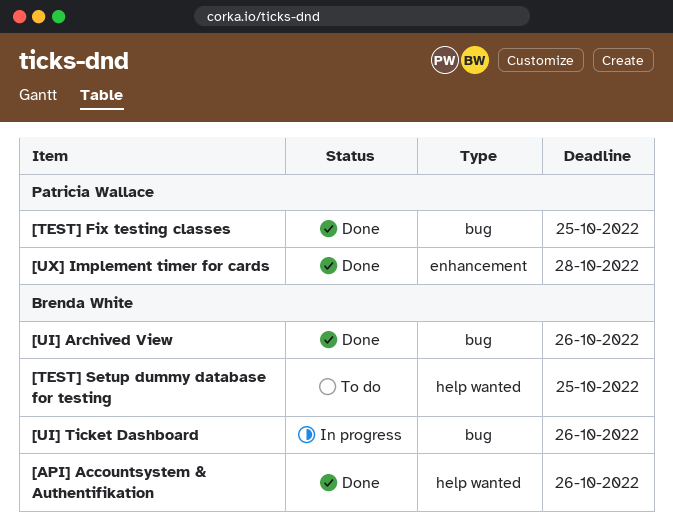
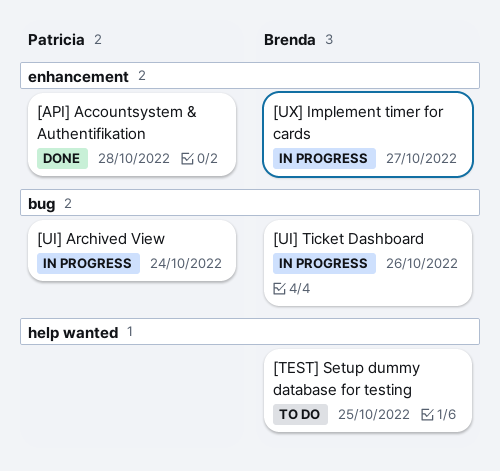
[API] Accountsystem & Authentifikation, owner: Brenda White -> Patricia Wallace
[API] Accountsystem & Authentifikation, label: help wanted -> enhancement
[API] Accountsystem & Authentifikation, due: Oct 26 -> Oct 28
[TEST] Fix testing classes: present -> none
[UI] Archived View, status: Done -> In progress
[UI] Archived View, owner: Brenda White -> Patricia Wallace
[UI] Archived View, due: Oct 26 -> Oct 24
[UX] Implement timer for cards, status: Done -> In progress
[UX] Implement timer for cards, owner: Patricia Wallace -> Brenda White
[UX] Implement timer for cards, due: Oct 28 -> Oct 27

